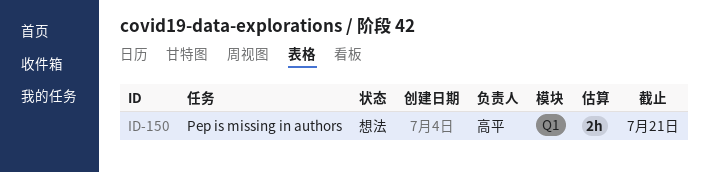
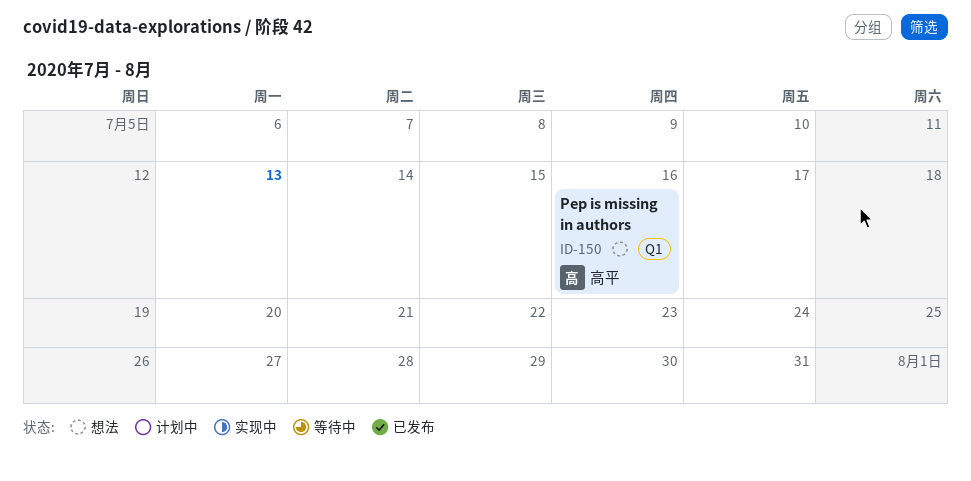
ID-150, due: Jul 21 -> Jul 16

